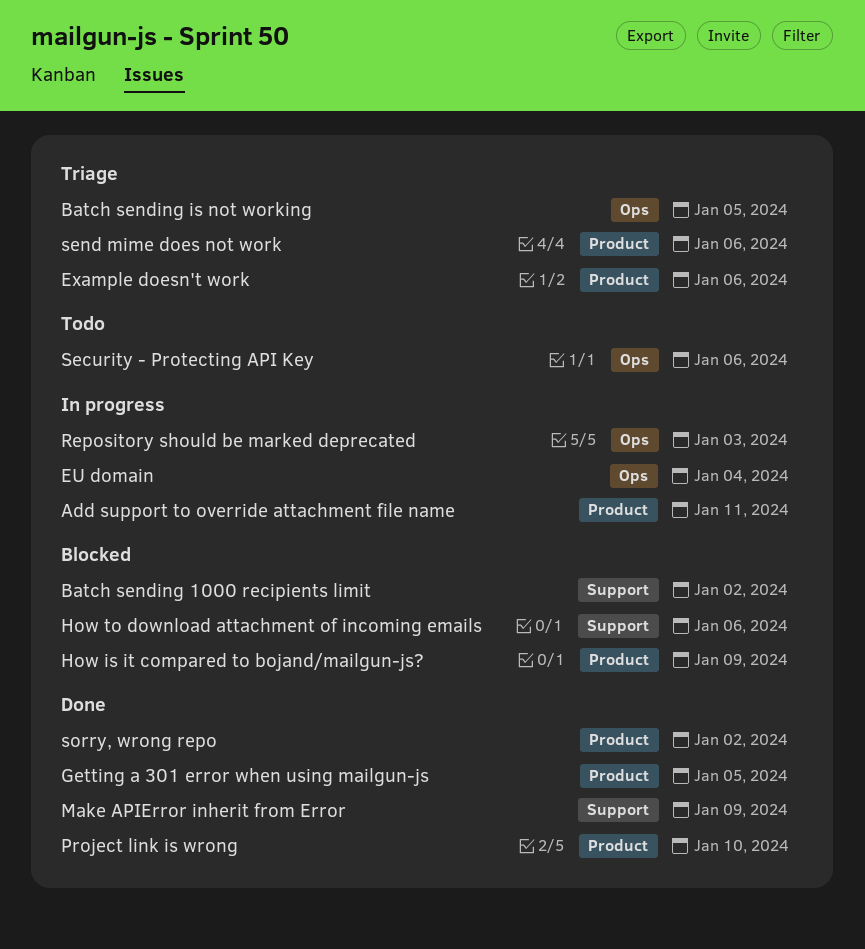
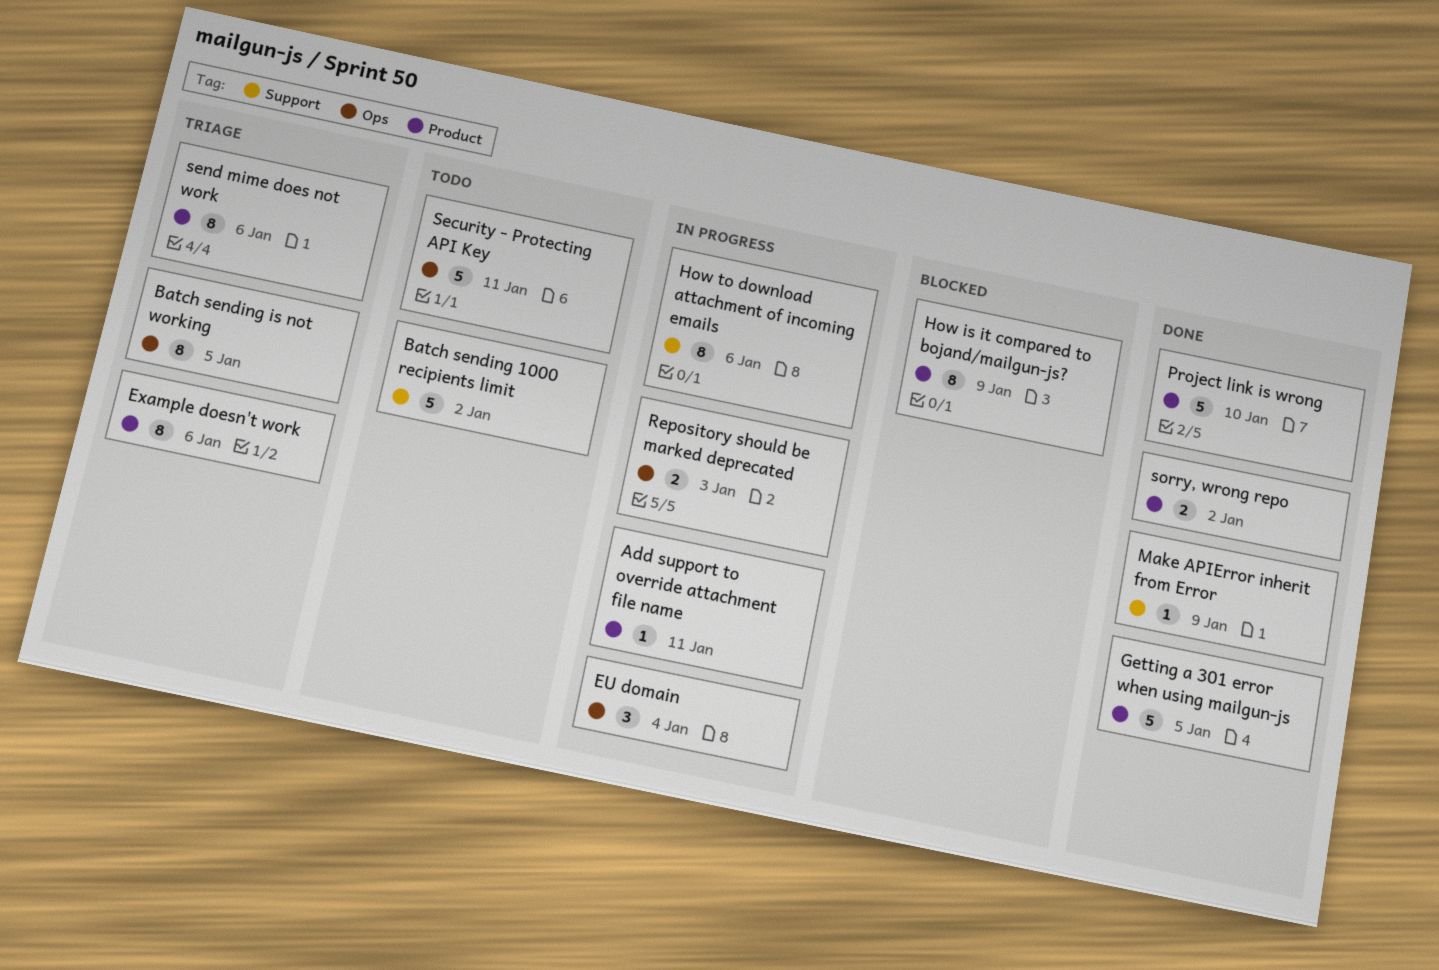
Batch sending 1000 recipients limit, status: Blocked -> Todo
How to download attachment of incoming emails, status: Blocked -> In progress
Security - Protecting API Key, due: Jan 6 -> Jan 11

